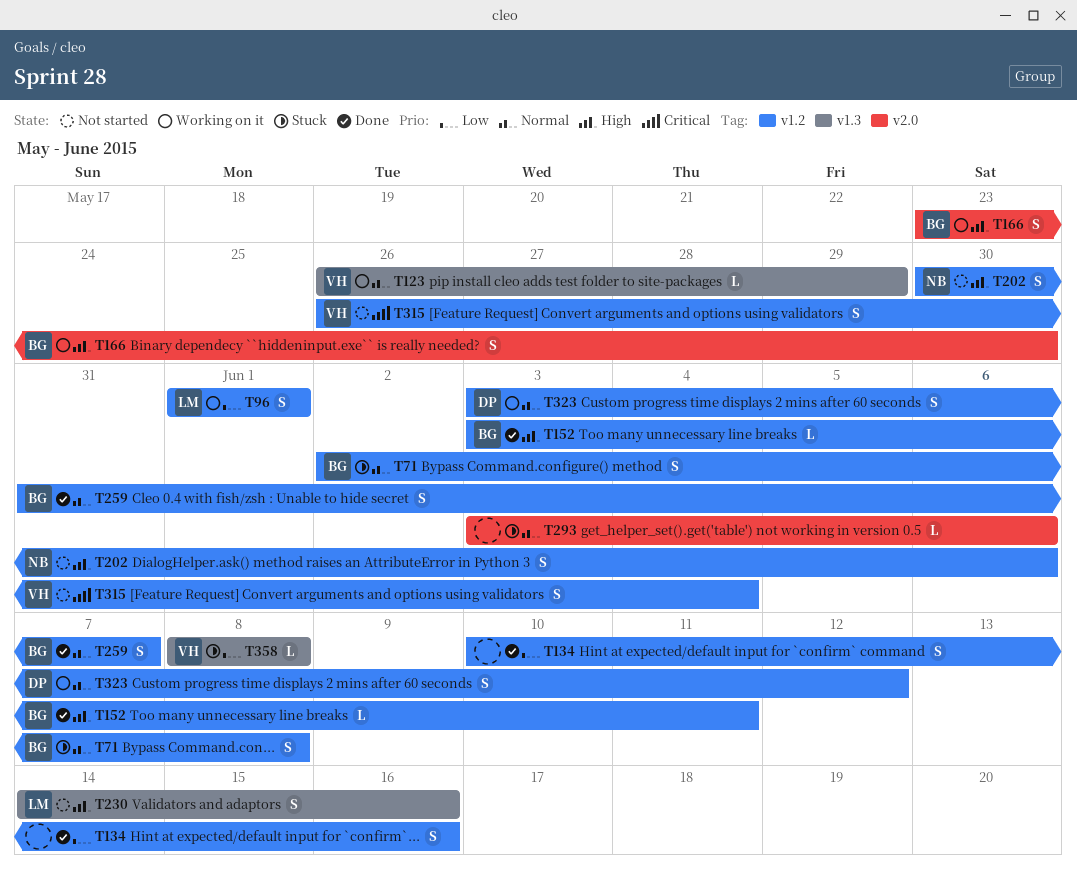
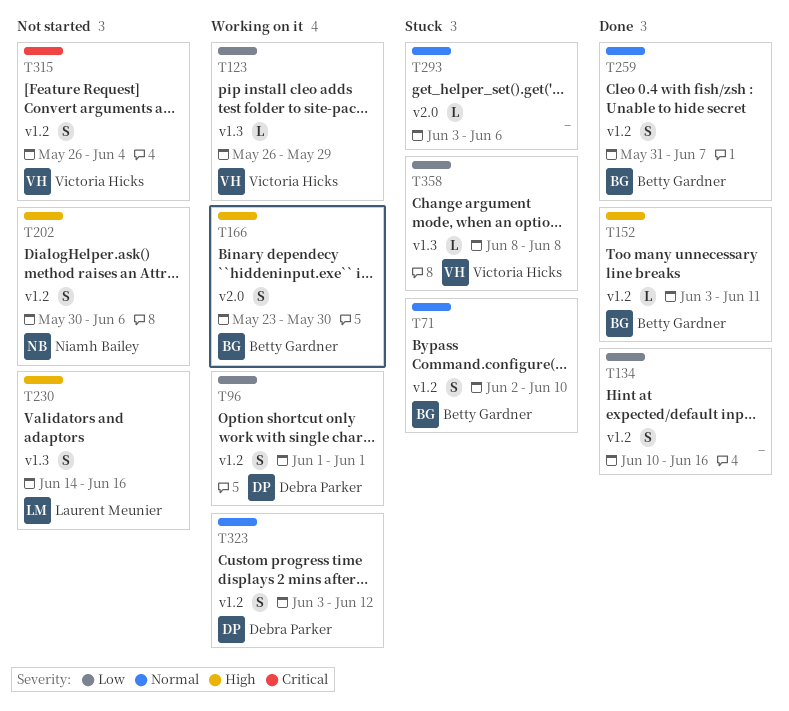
T71, due: Jun 8 -> Jun 10
T96, owner: Laurent Meunier -> Debra Parker
T123, priority: Normal -> Low

